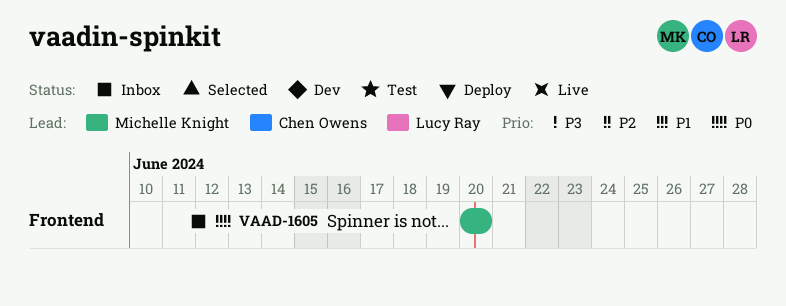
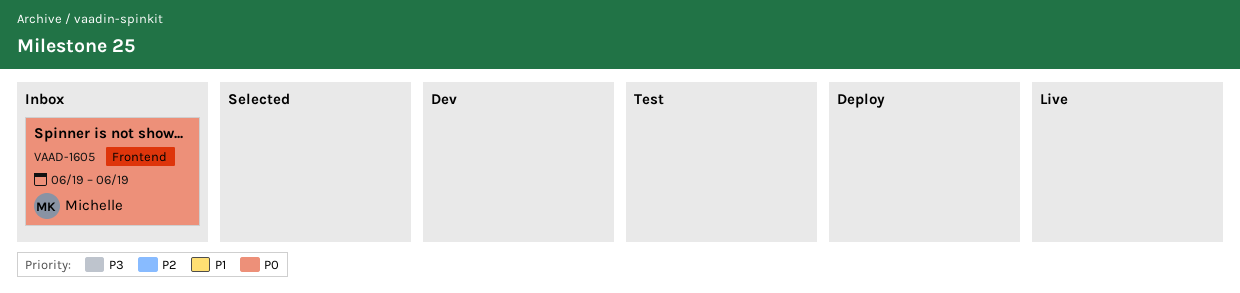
VAAD-1605, start: Jun 20 -> Jun 19
VAAD-1605, due: Jun 20 -> Jun 19

